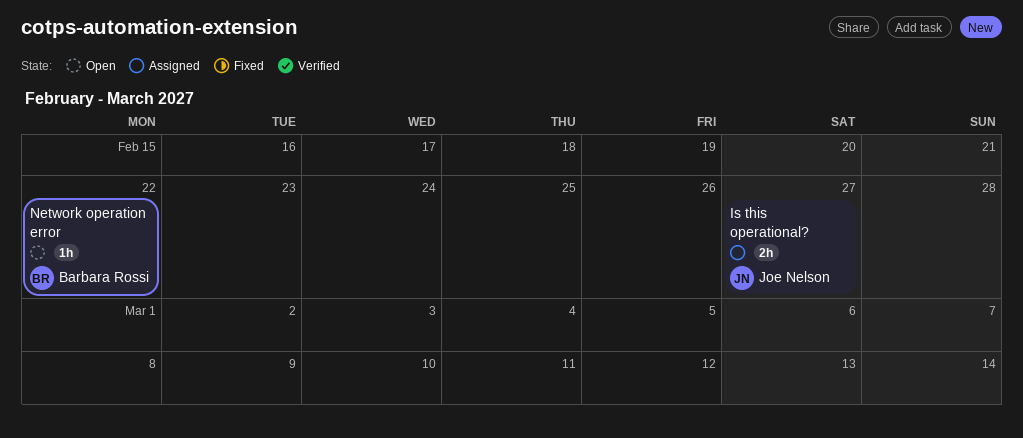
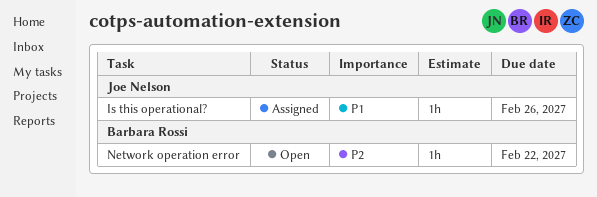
Is this operational?, estimate: 2h -> 1h
Is this operational?, due: Feb 27 -> Feb 26

